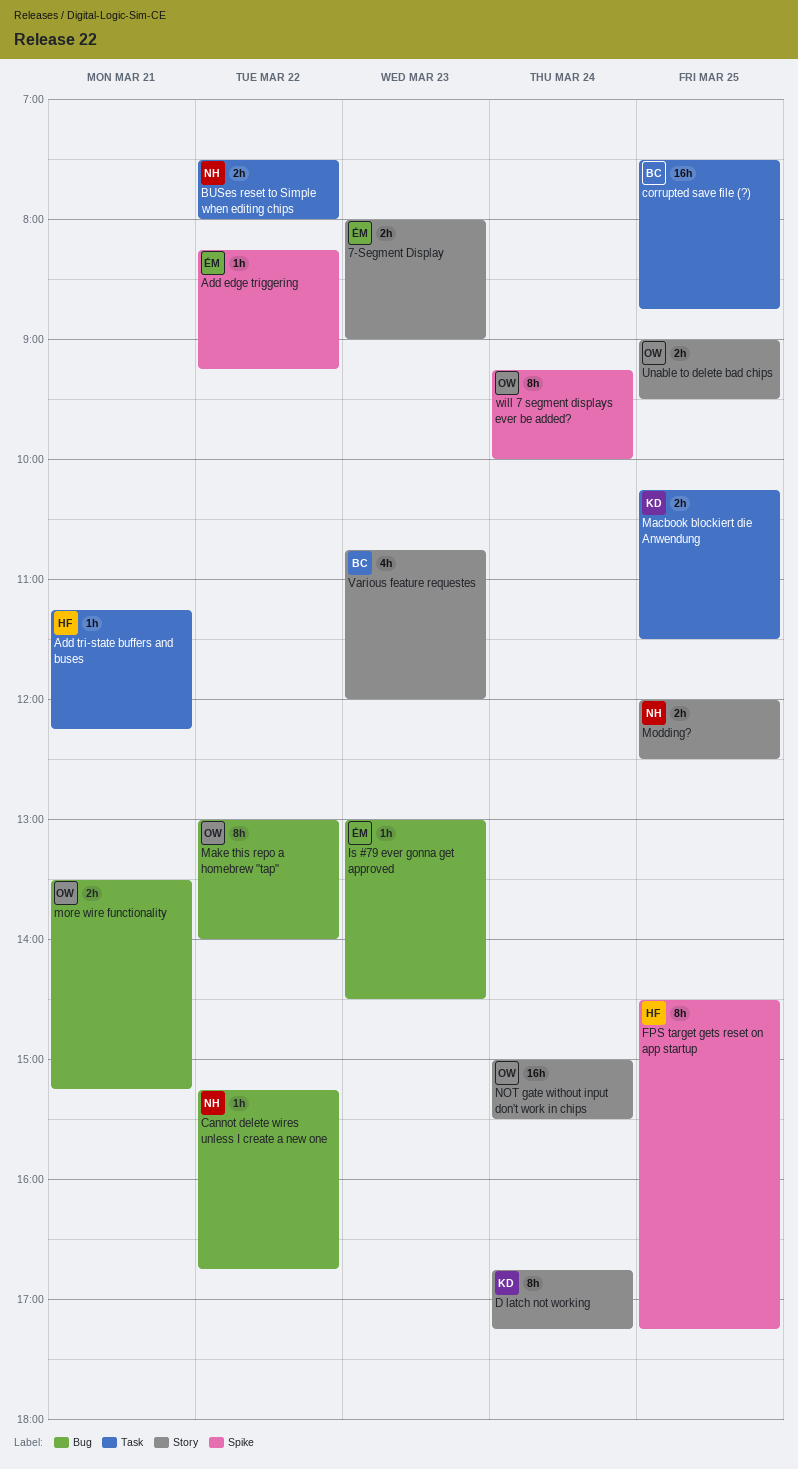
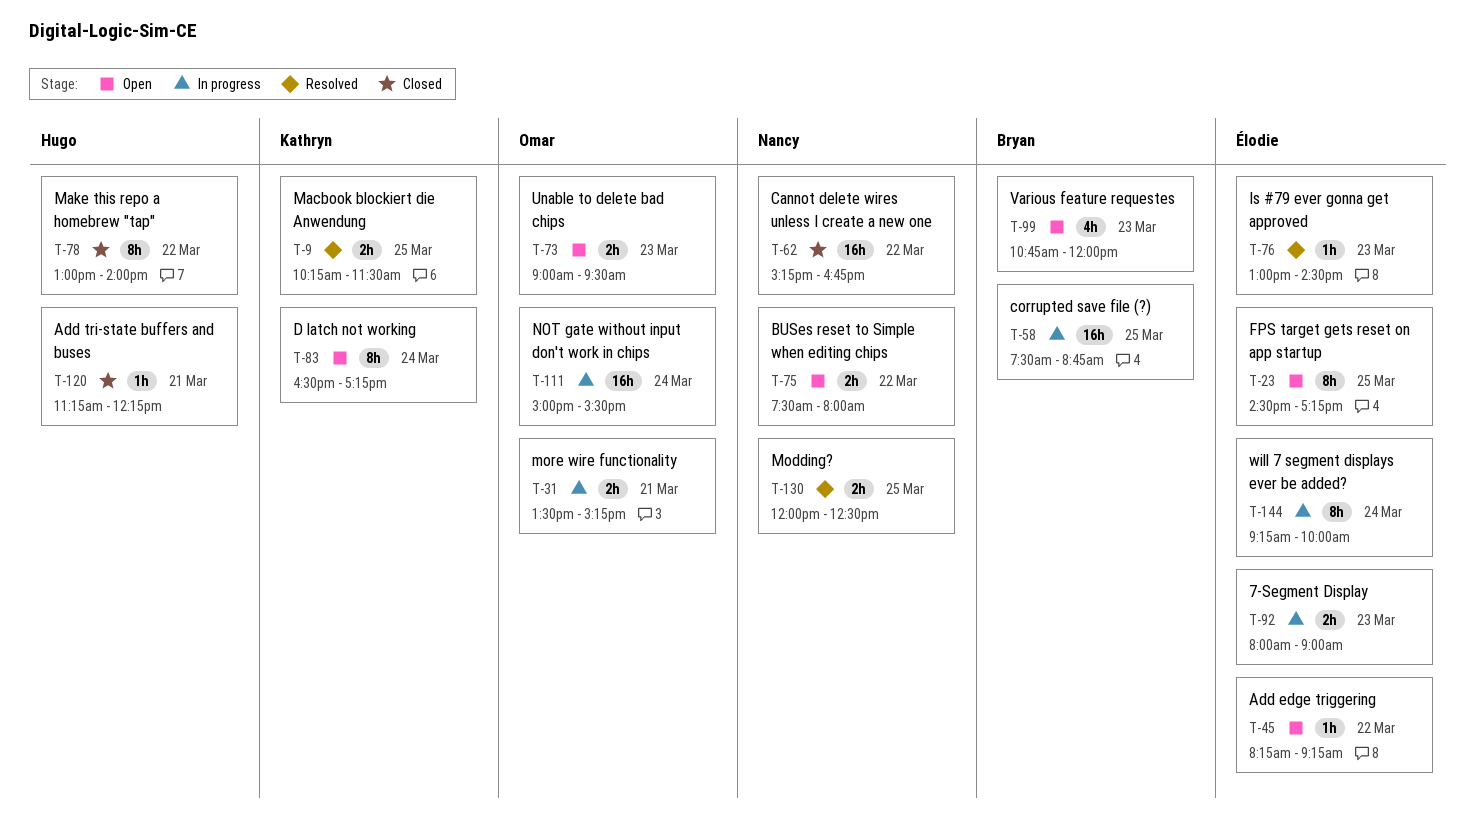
Cannot delete wires unless I create a new one, estimate: 1h -> 16h
D latch not working, begins: 16:45 -> 16:30
FPS target gets reset on app startup, owner: Hugo -> Élodie
Make this repo a homebrew "tap", owner: Omar -> Hugo
Unable to delete bad chips, day: Mar 25 -> Mar 23
will 7 segment displays ever be added?, owner: Omar -> Élodie

